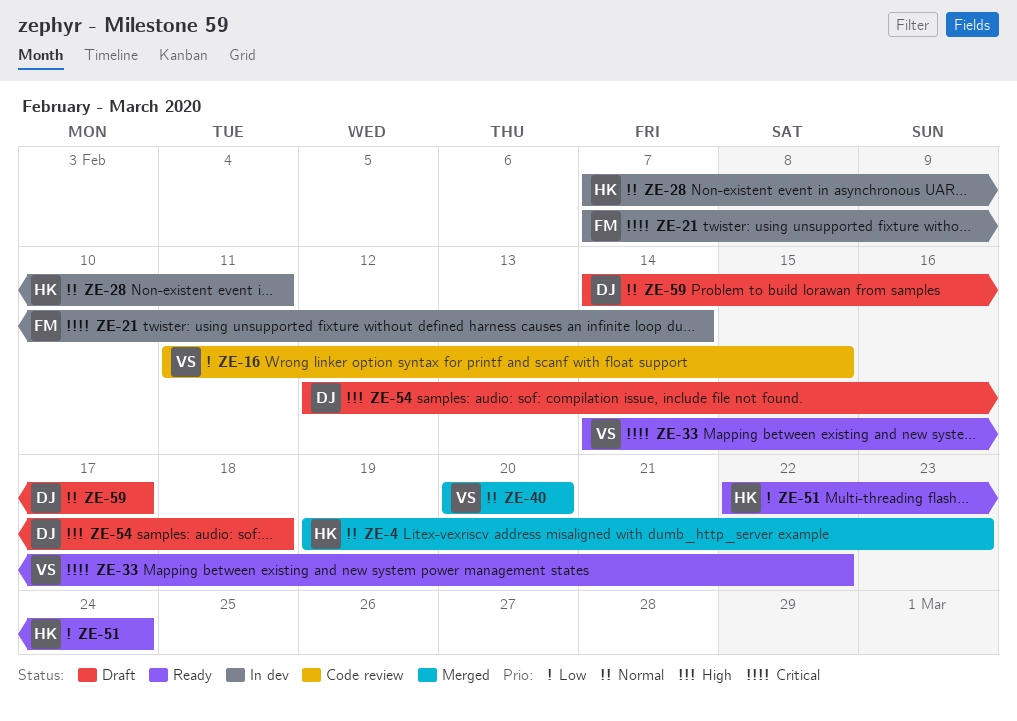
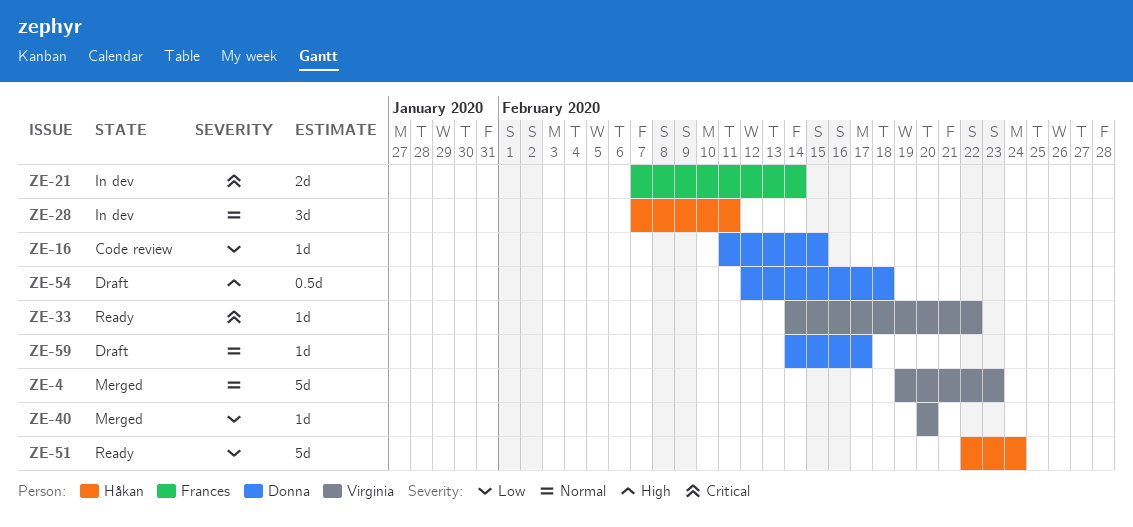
ZE-4, owner: Håkan -> Virginia
ZE-16, owner: Virginia -> Donna
ZE-40, priority: Normal -> Low

